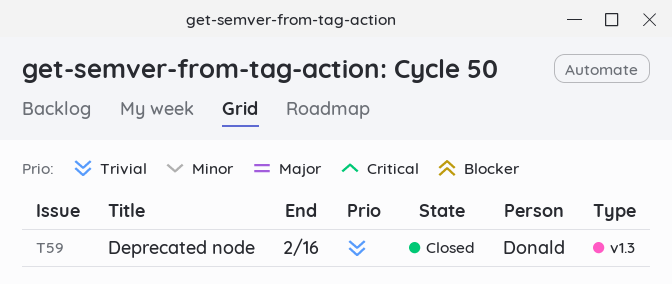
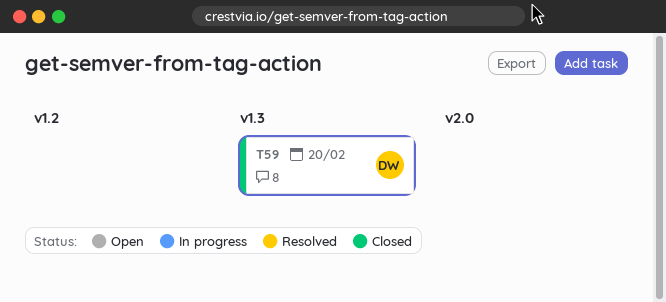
T59, due: Feb 16 -> Feb 20

